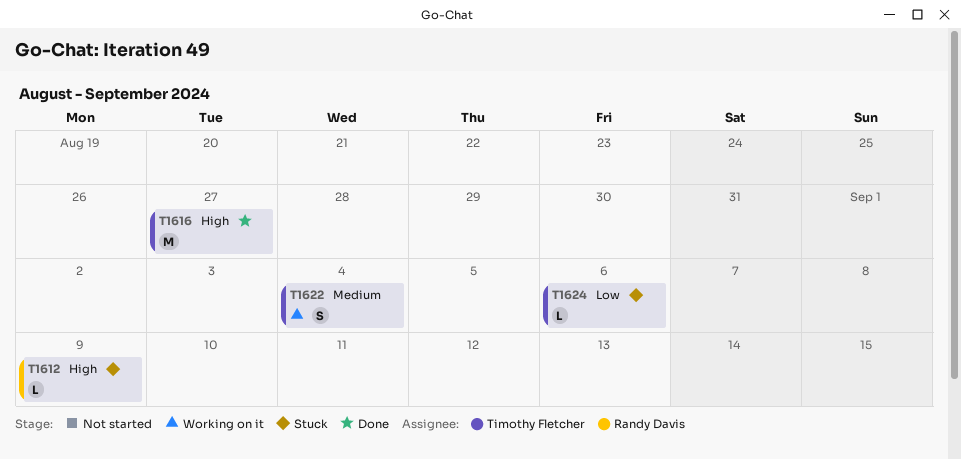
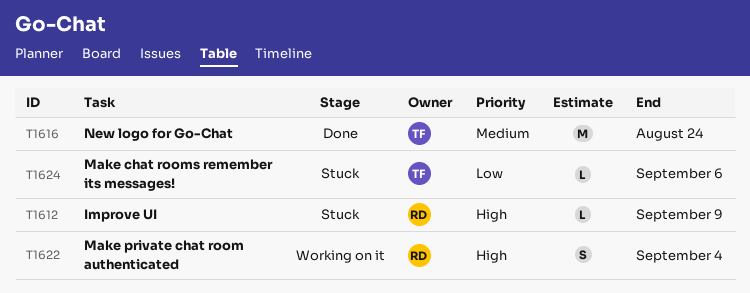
T1616, priority: High -> Medium
T1616, due: Aug 27 -> Aug 24
T1622, owner: Timothy Fletcher -> Randy Davis
T1622, priority: Medium -> High

